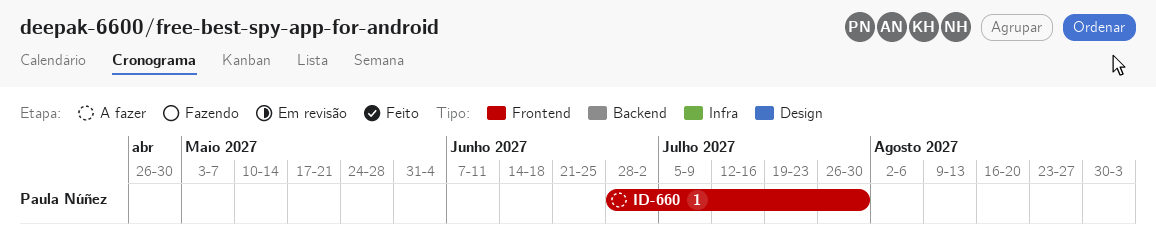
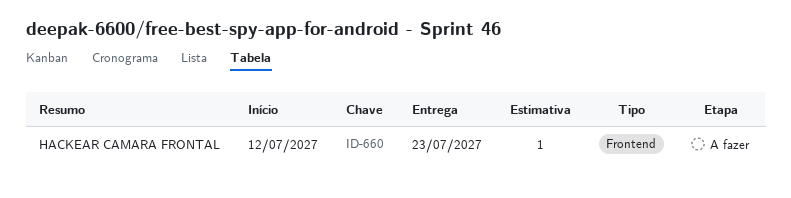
ID-660, start: Jun 28 -> Jul 12
ID-660, due: Jul 30 -> Jul 23

